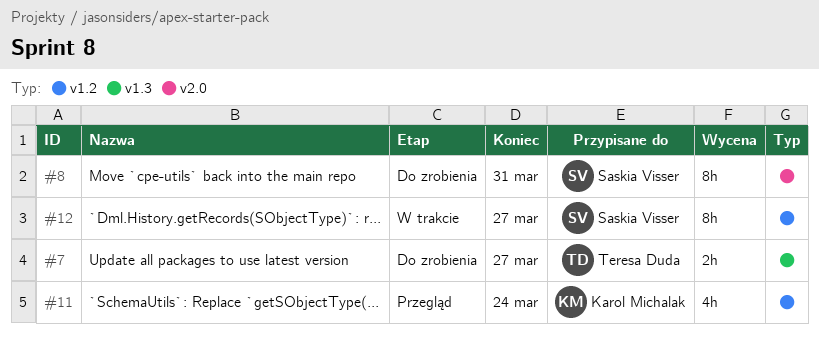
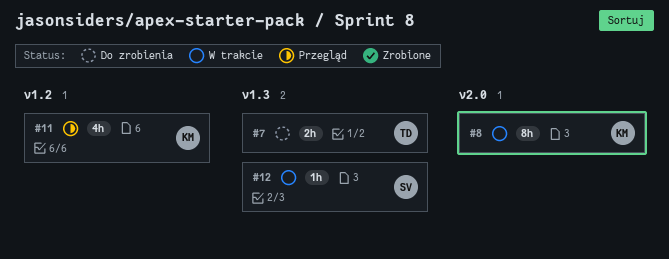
#8, status: Do zrobienia -> W trakcie
#8, owner: Saskia Visser -> Karol Michalak
#12, label: v1.2 -> v1.3
#12, estimate: 8h -> 1h

